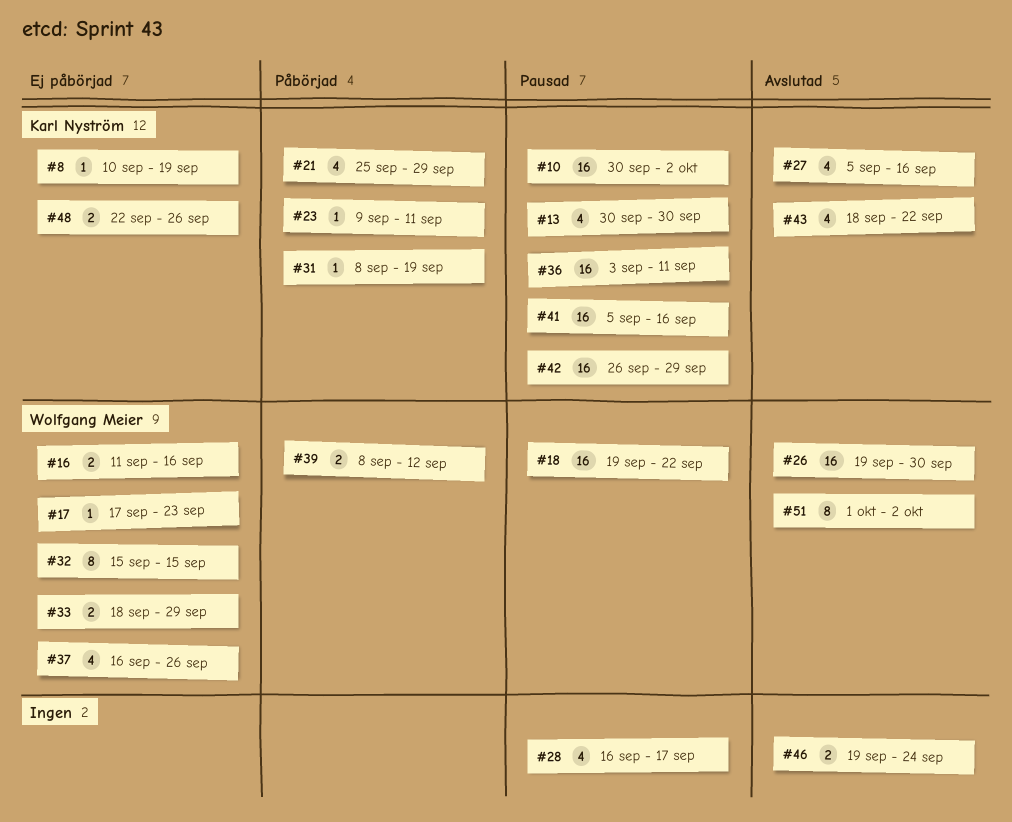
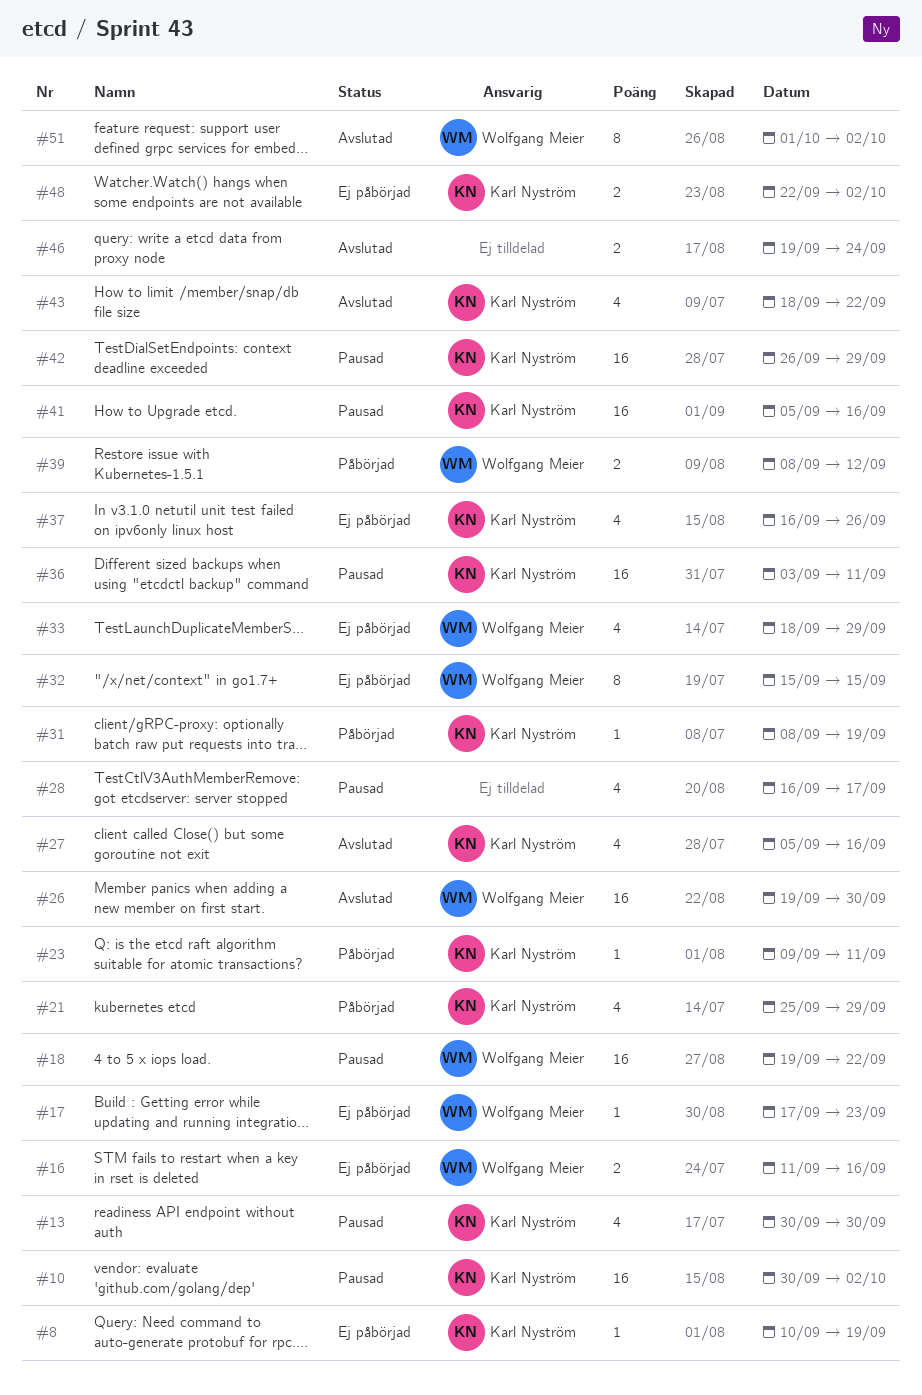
#33, estimate: 2 -> 4
#37, owner: Wolfgang Meier -> Karl Nyström
#48, due: Sep 26 -> Oct 2

